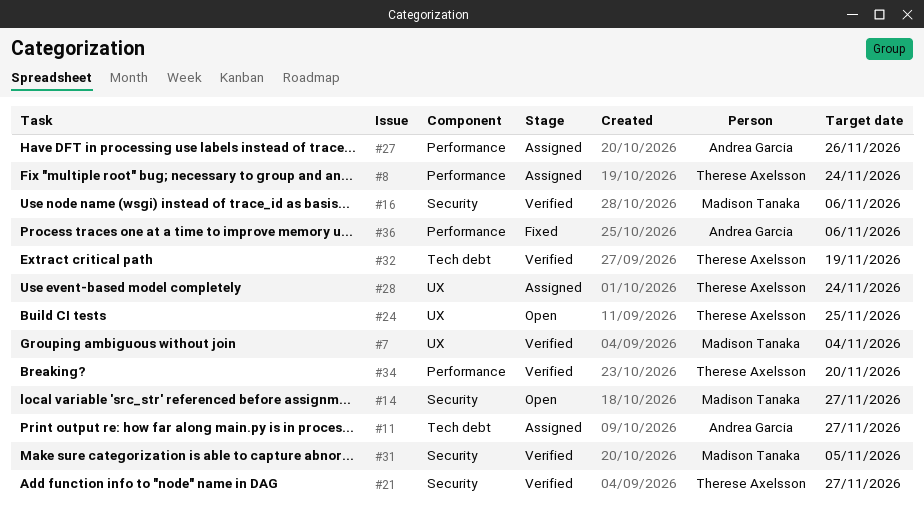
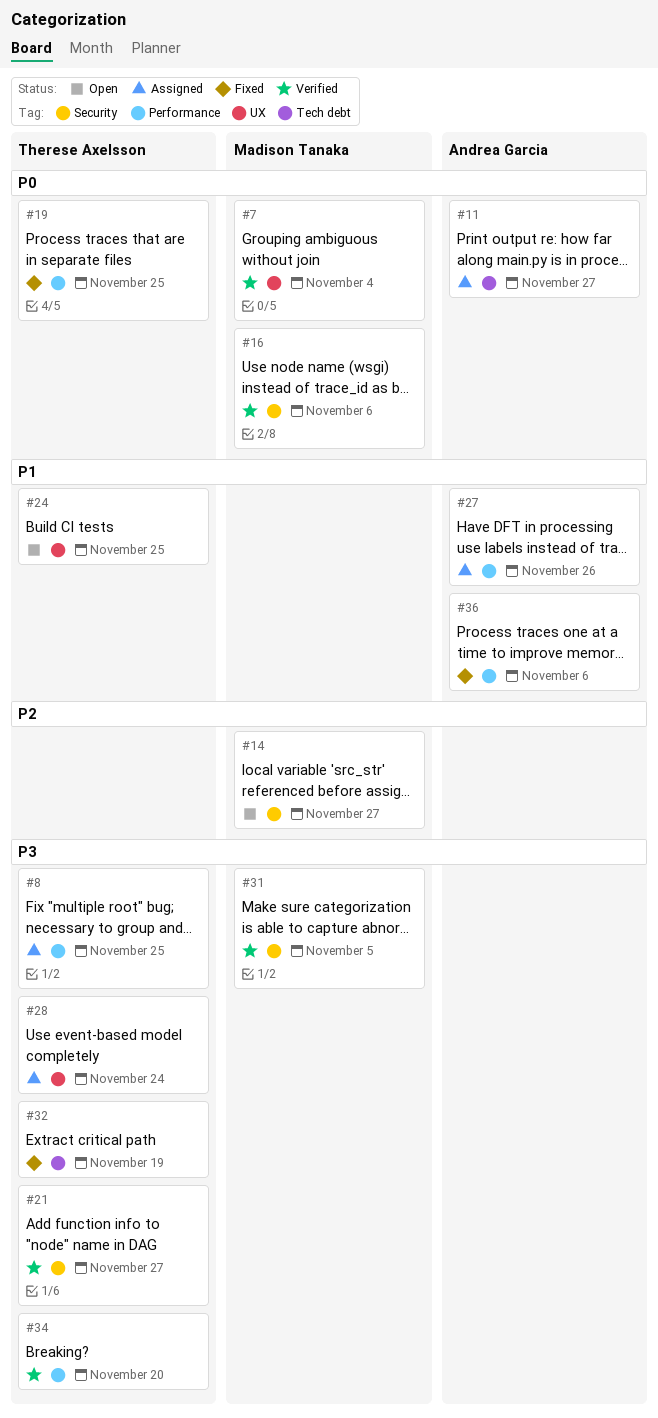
#8, due: Nov 24 -> Nov 25
#19: none -> present
#32, status: Verified -> Fixed

